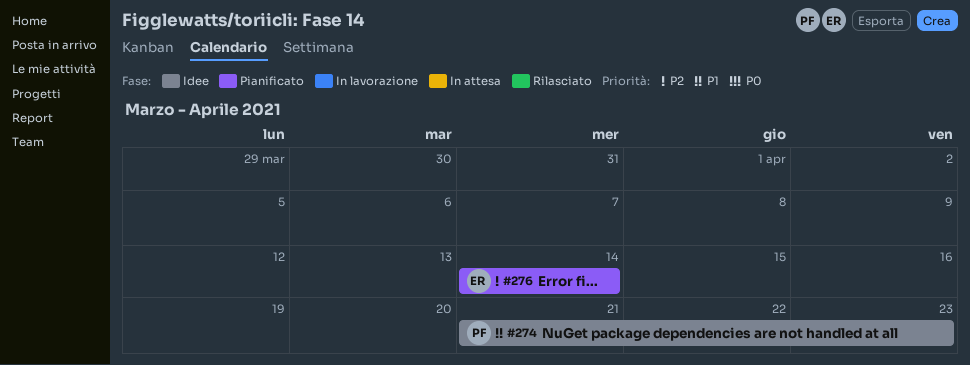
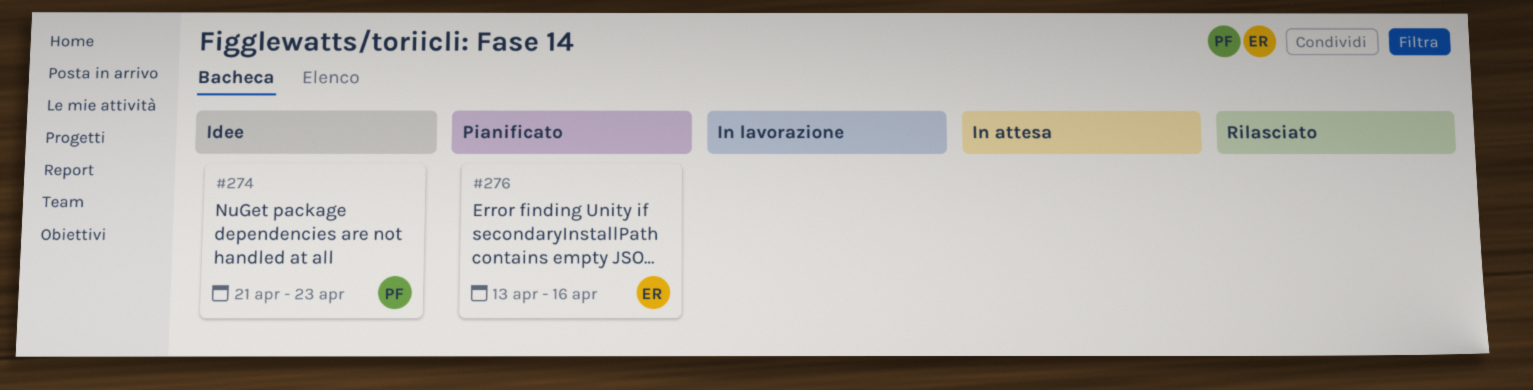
#276, start: Apr 14 -> Apr 13
#276, due: Apr 14 -> Apr 16

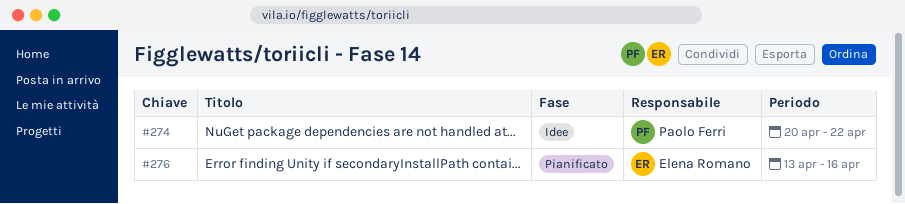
#274, start: Apr 21 -> Apr 20
#274, due: Apr 23 -> Apr 22

